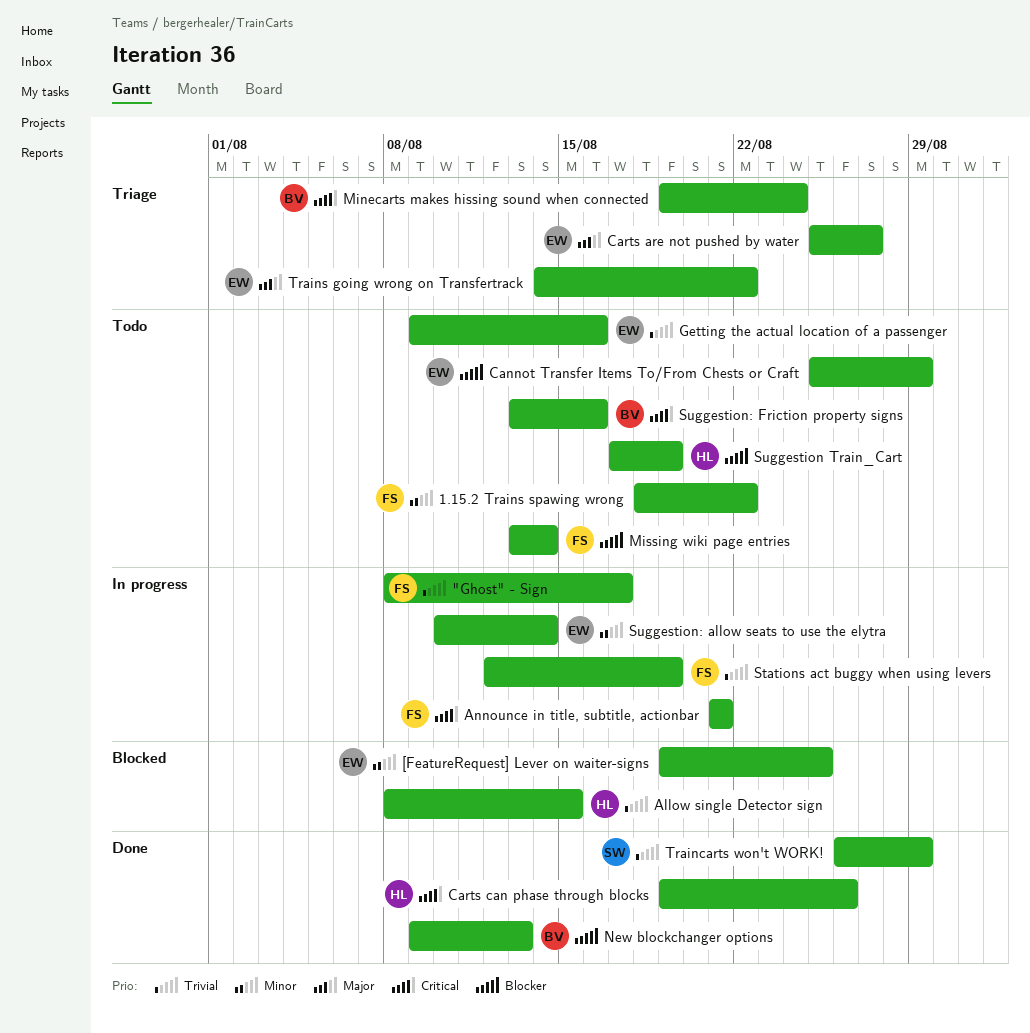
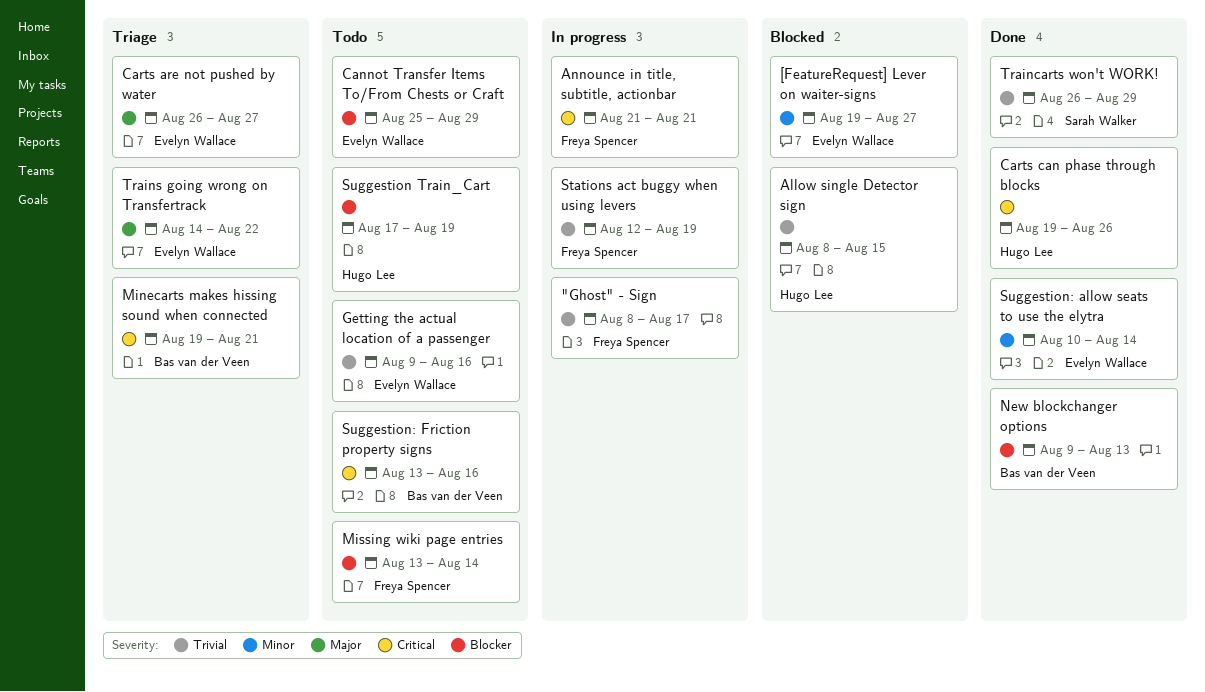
1.15.2 Trains spawing wrong: present -> none
[FeatureRequest] Lever on waiter-signs, due: Aug 25 -> Aug 27
Carts are not pushed by water, start: Aug 25 -> Aug 26
Minecarts makes hissing sound when connected, due: Aug 24 -> Aug 21
Suggestion: allow seats to use the elytra, status: In progress -> Done

